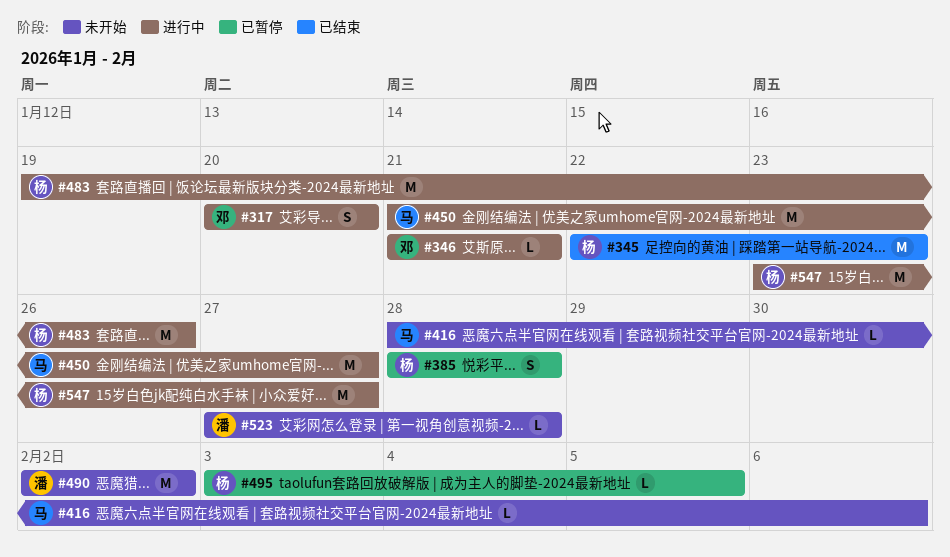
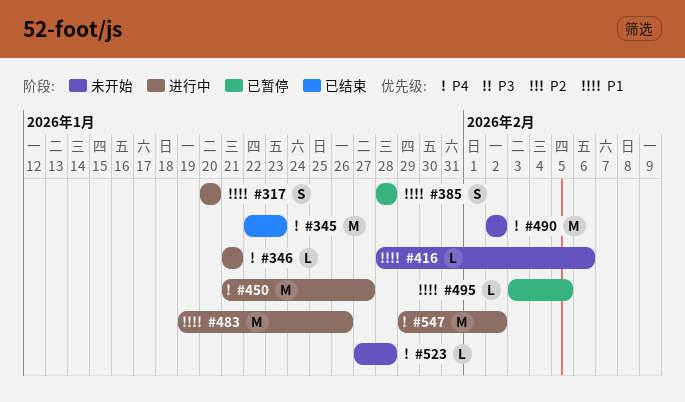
#547, start: Jan 23 -> Jan 29
#547, due: Jan 27 -> Feb 2

